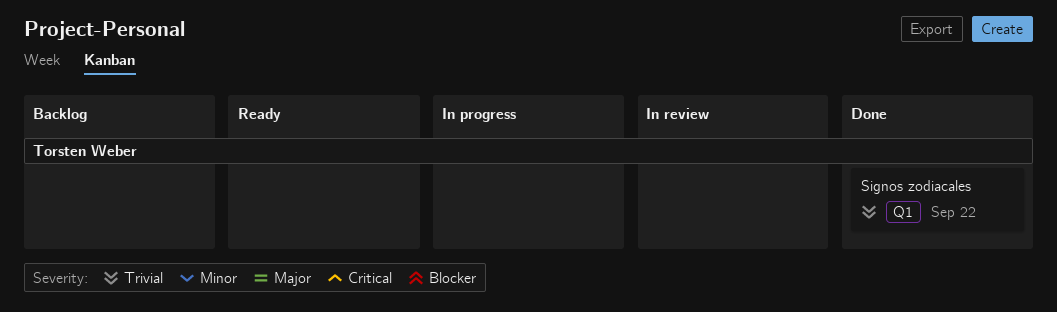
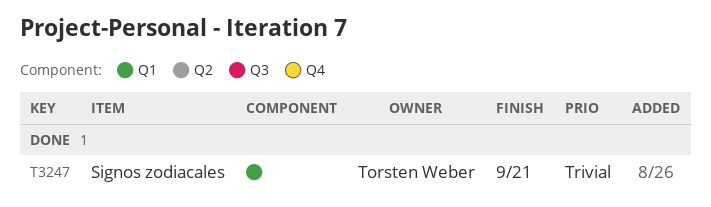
Signos zodiacales, due: Sep 22 -> Sep 21

